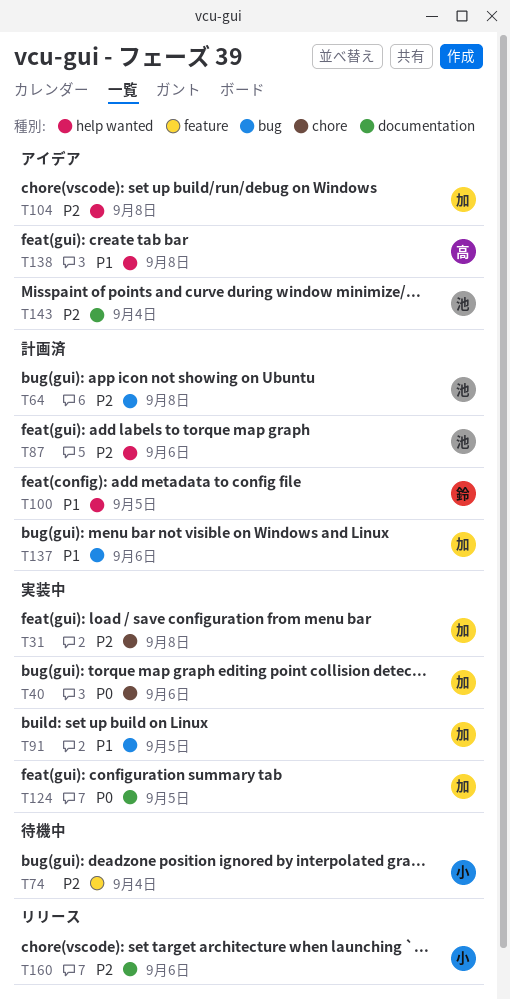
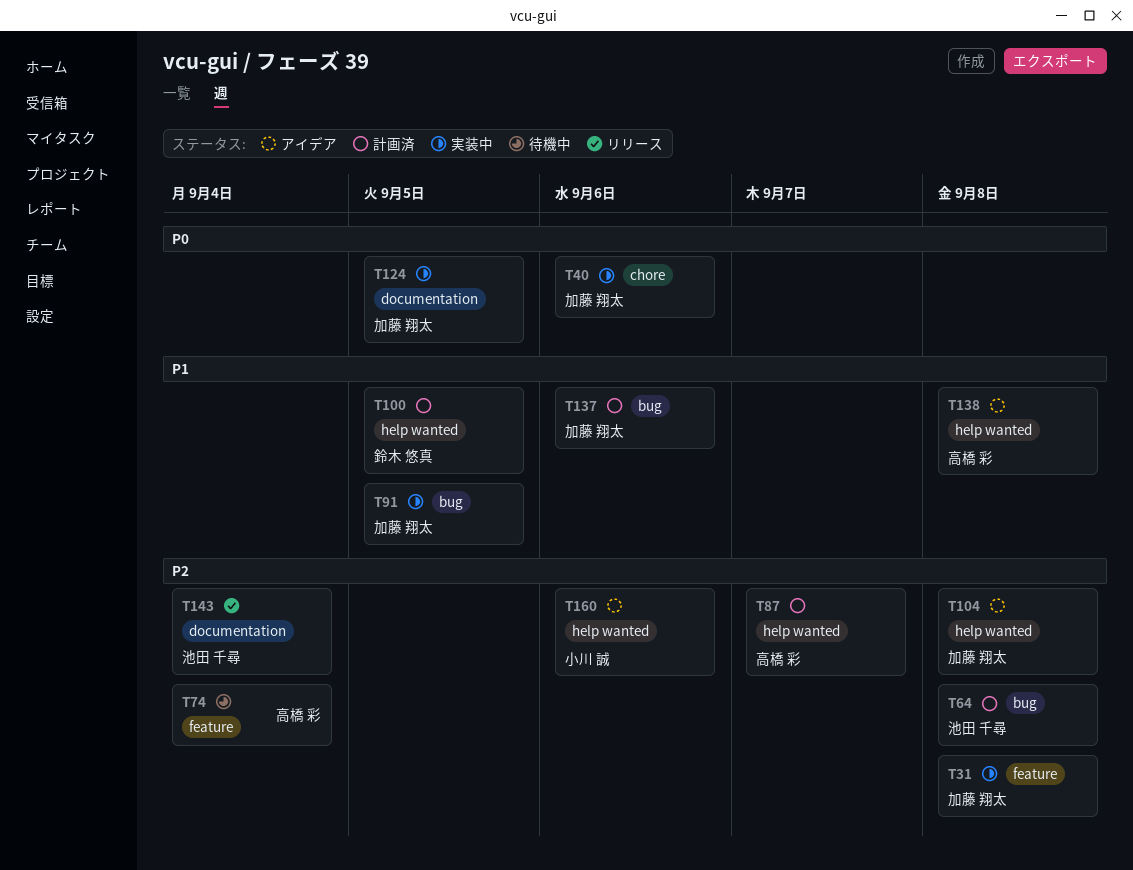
T31, label: chore -> feature
T74, owner: 小川 誠 -> 高橋 彩
T87, owner: 池田 千尋 -> 高橋 彩
T87, due: Sep 6 -> Sep 7
T143, status: アイデア -> リリース
T160, status: リリース -> アイデア
T160, label: documentation -> help wanted

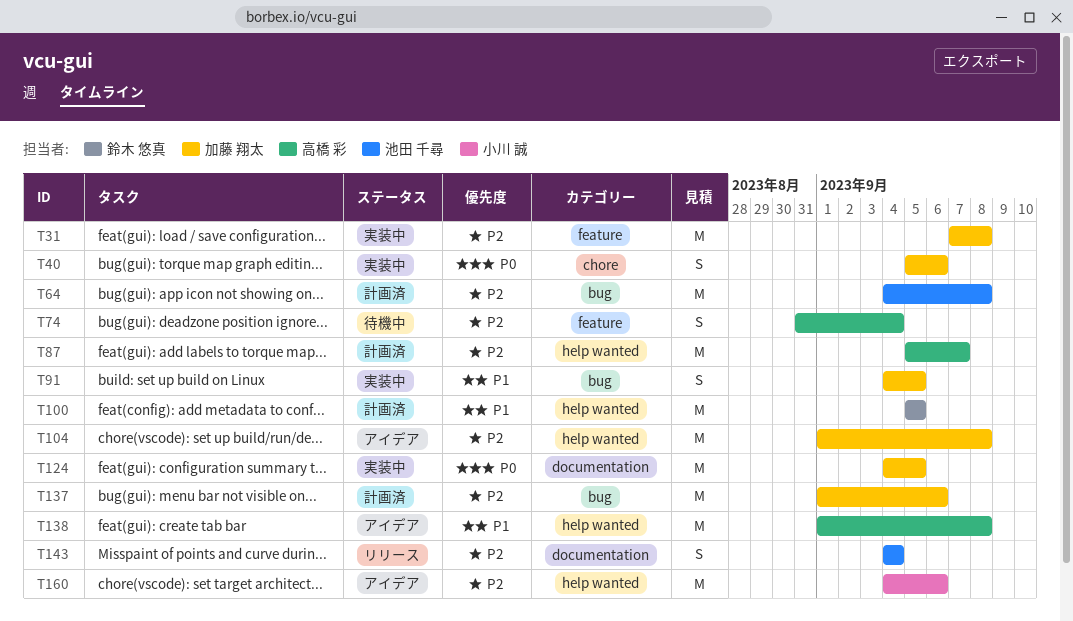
T137, priority: P1 -> P2

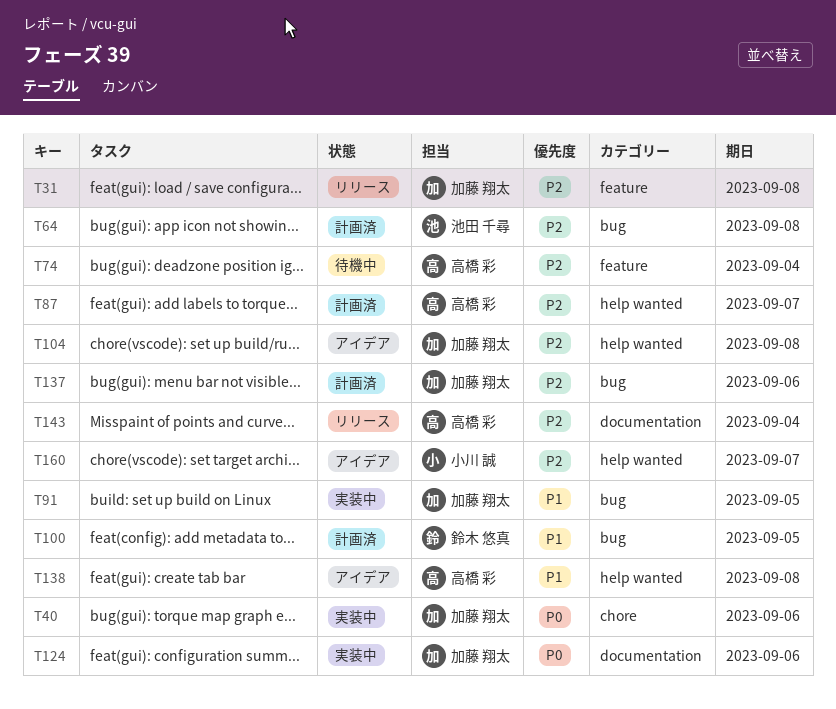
T31, status: 実装中 -> リリース
T100, label: help wanted -> bug
T124, due: Sep 5 -> Sep 6
T143, owner: 池田 千尋 -> 高橋 彩
T160, due: Sep 6 -> Sep 7

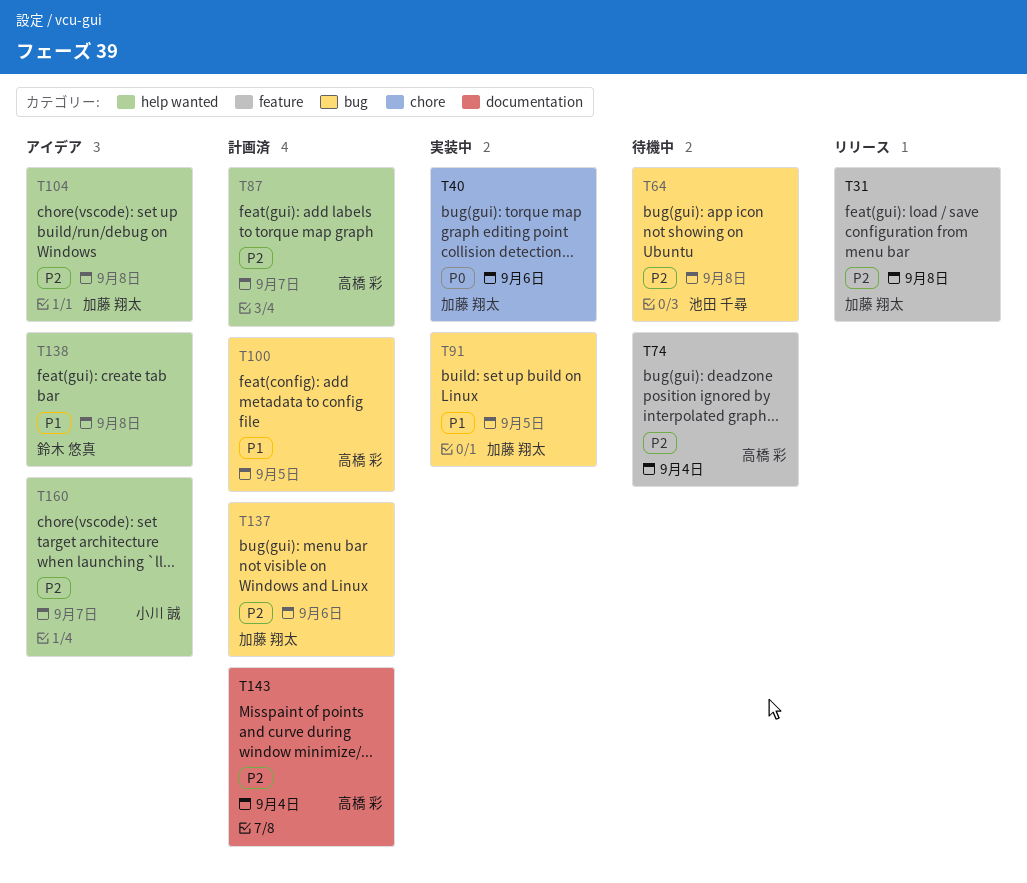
T64, status: 計画済 -> 待機中
T100, owner: 鈴木 悠真 -> 高橋 彩
T124: present -> none
T138, owner: 高橋 彩 -> 鈴木 悠真
T143, status: リリース -> 計画済

